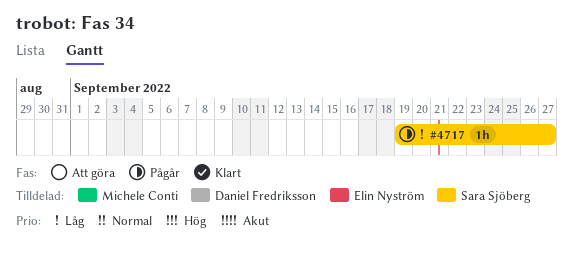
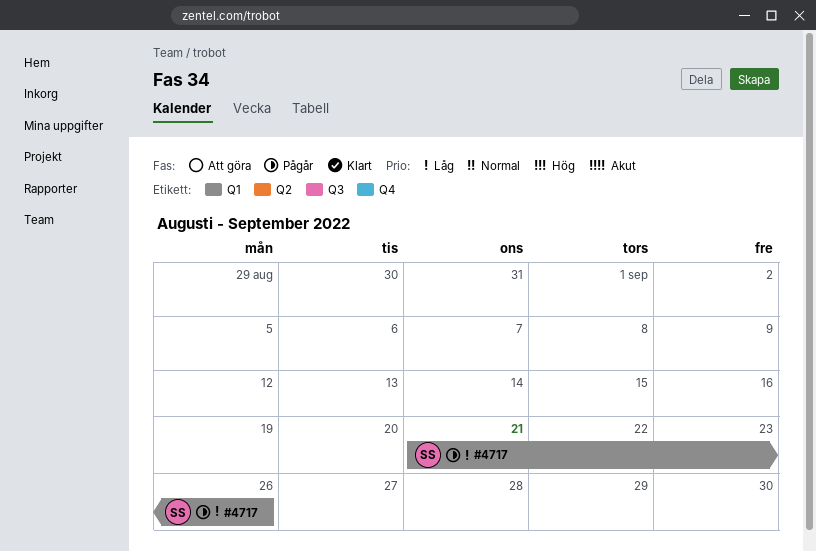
#4717, start: Sep 19 -> Sep 21
#4717, due: Sep 27 -> Sep 26

